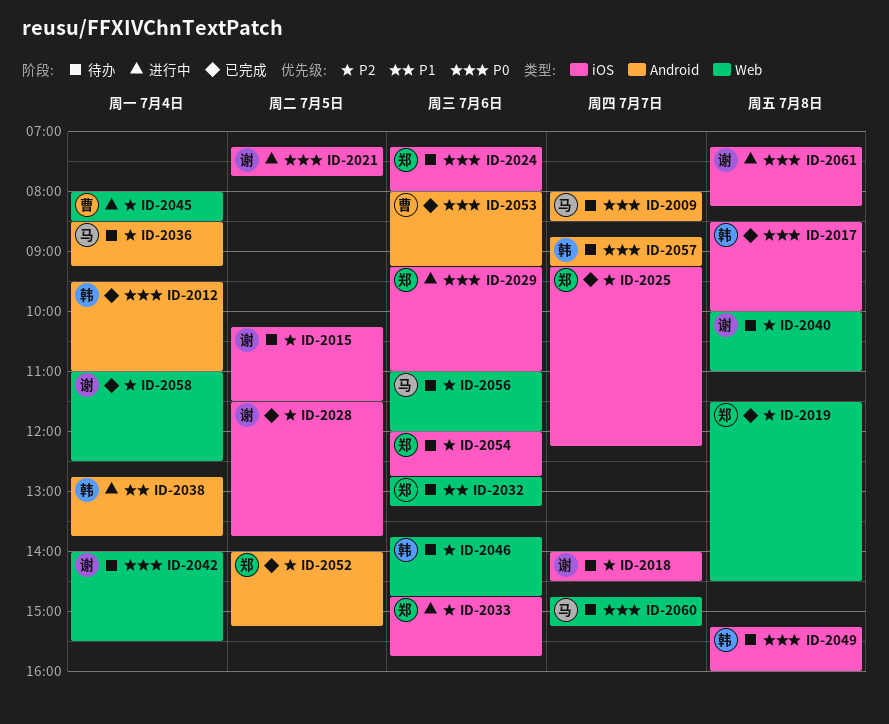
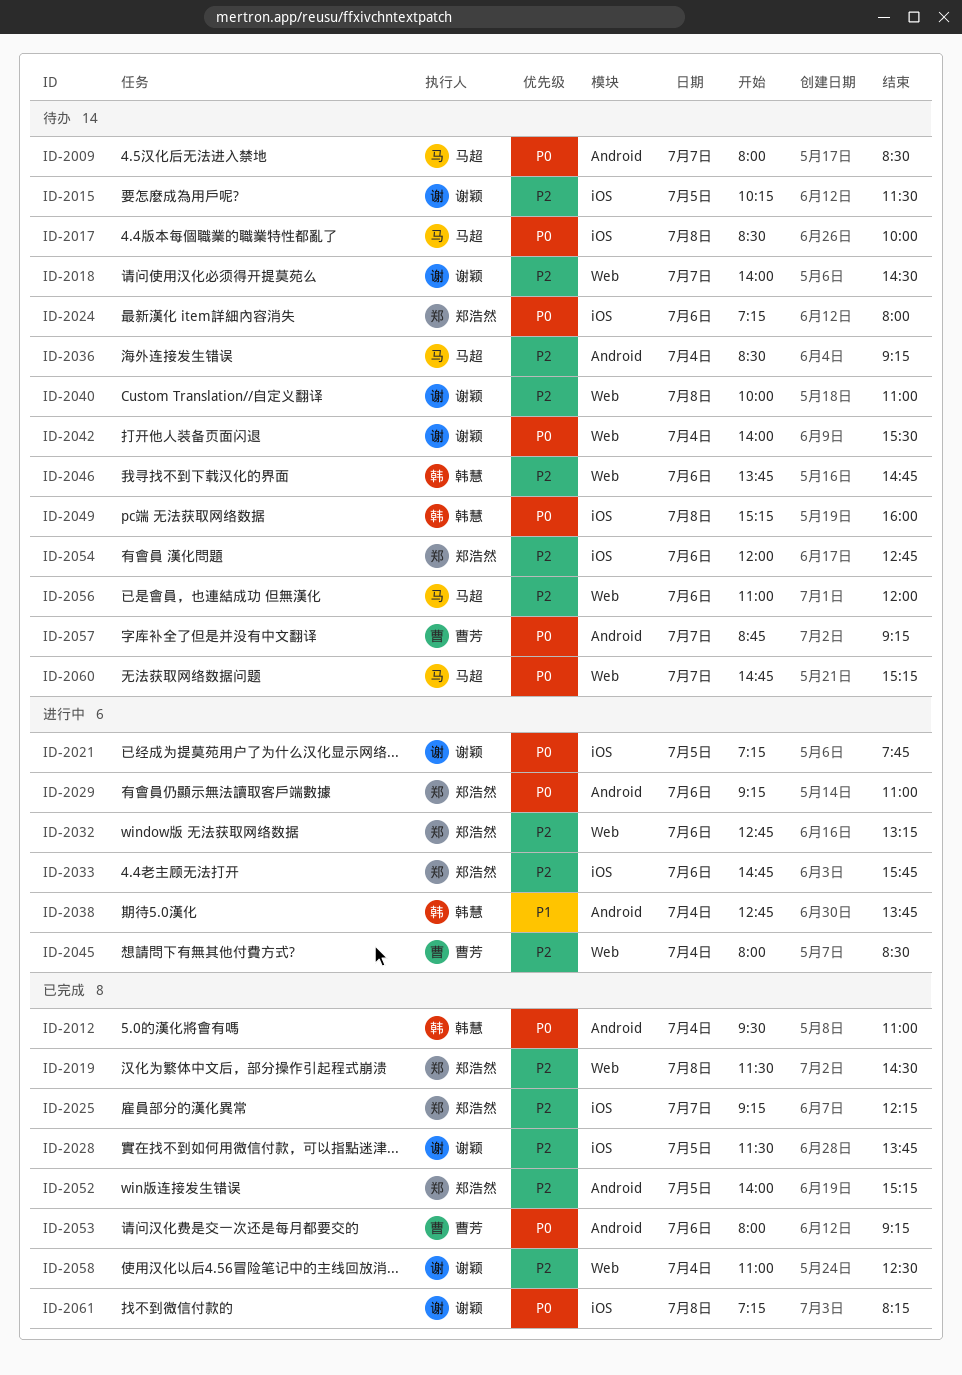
ID-2017, status: 已完成 -> 待办
ID-2017, owner: 韩慧 -> 马超
ID-2018, label: iOS -> Web
ID-2029, label: iOS -> Android
ID-2032, status: 待办 -> 进行中
ID-2032, priority: P1 -> P2
ID-2057, owner: 韩慧 -> 曹芳
ID-2061, status: 进行中 -> 已完成

